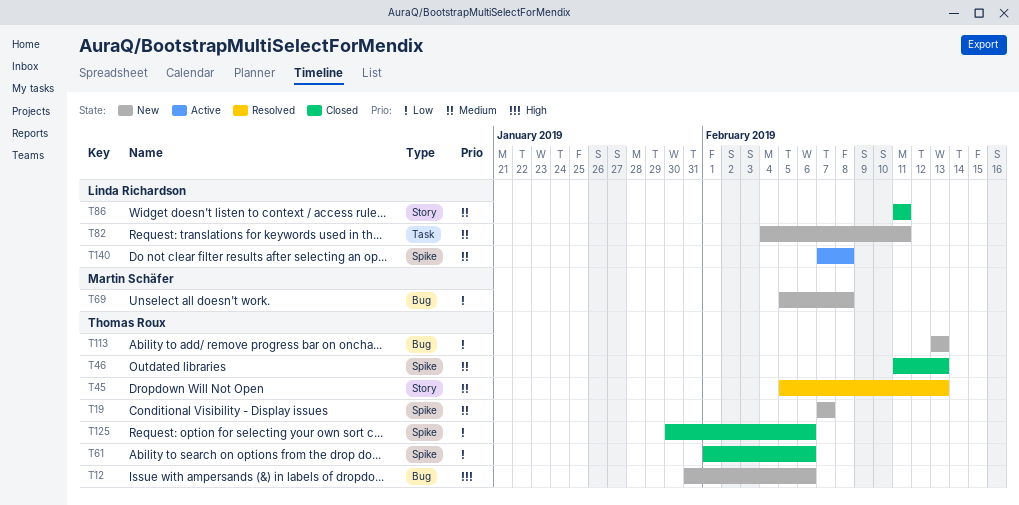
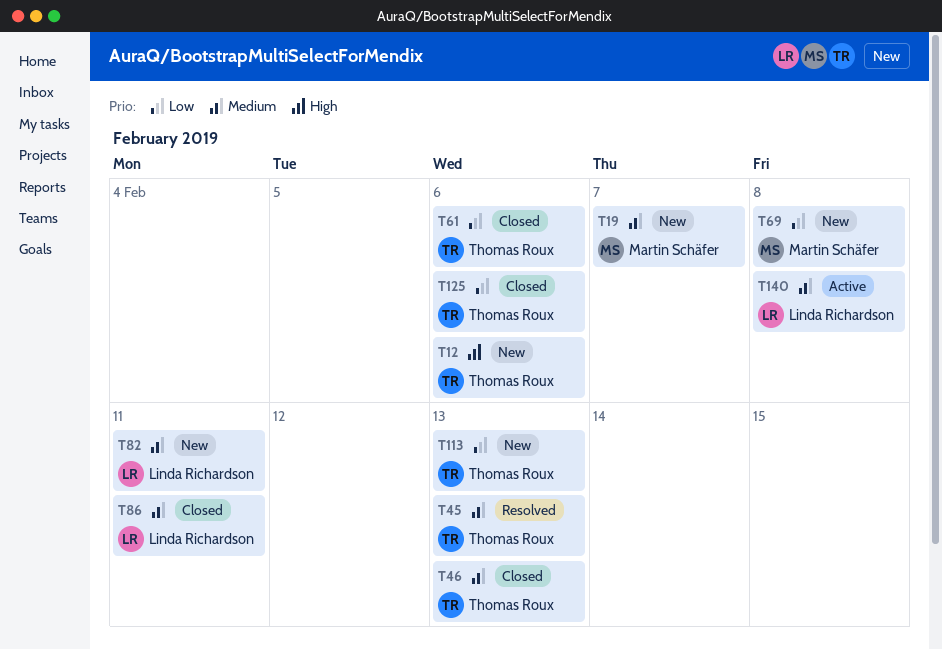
T19, owner: Thomas Roux -> Martin Schäfer

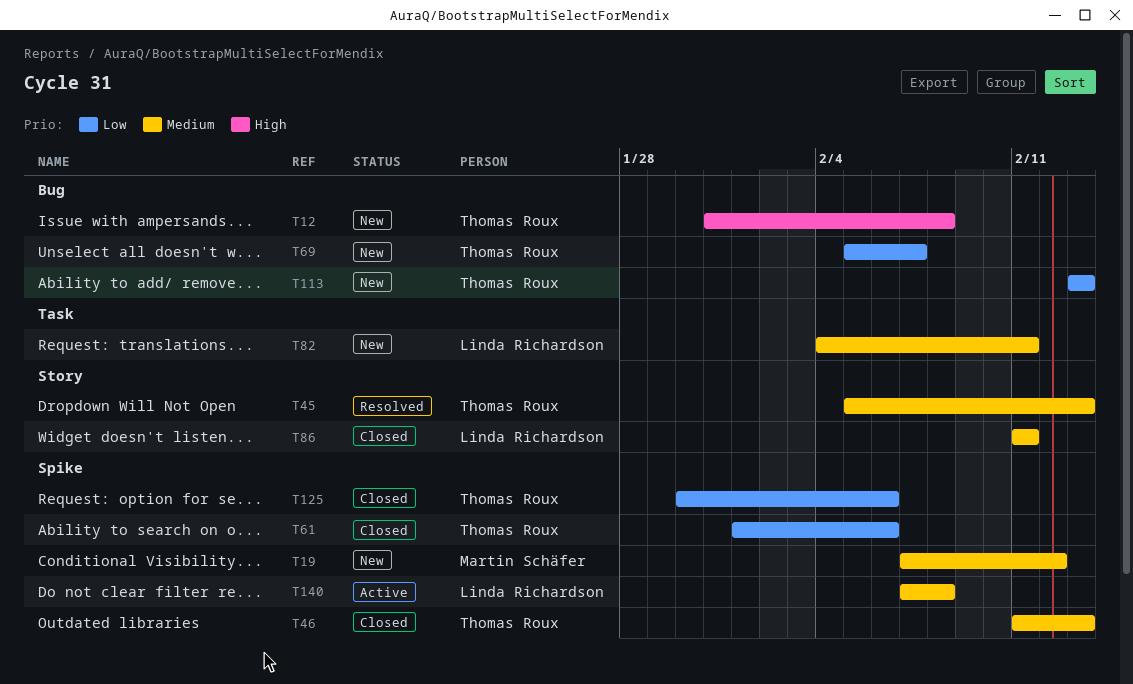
T12, due: Feb 6 -> Feb 8
T19, due: Feb 7 -> Feb 12
T69, owner: Martin Schäfer -> Thomas Roux
T69, due: Feb 8 -> Feb 7

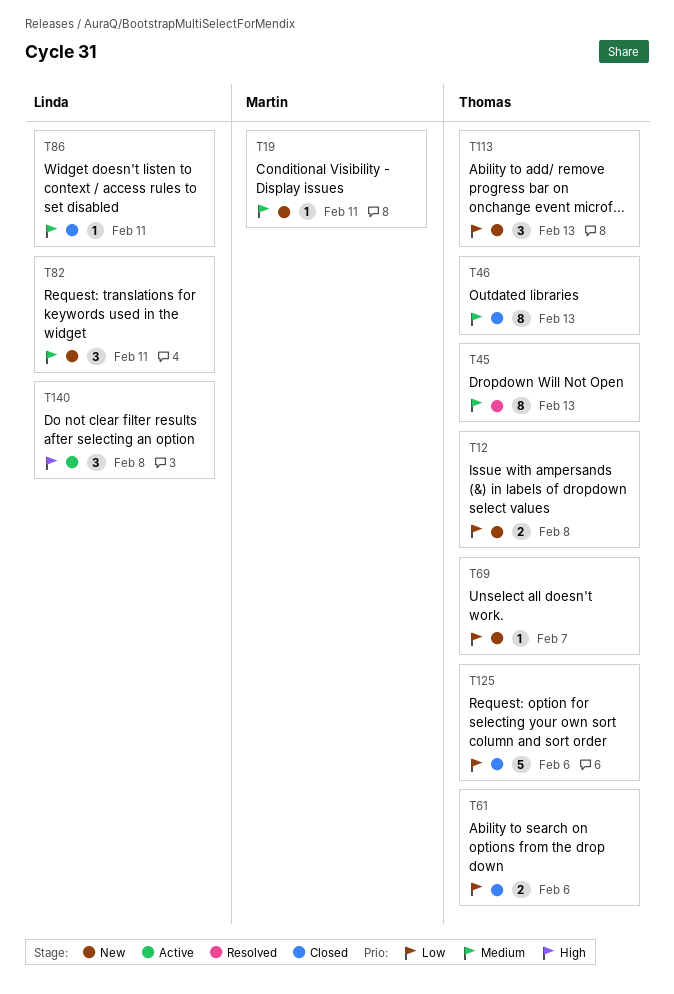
T12, priority: High -> Low
T19, due: Feb 12 -> Feb 11
T140, priority: Medium -> High

